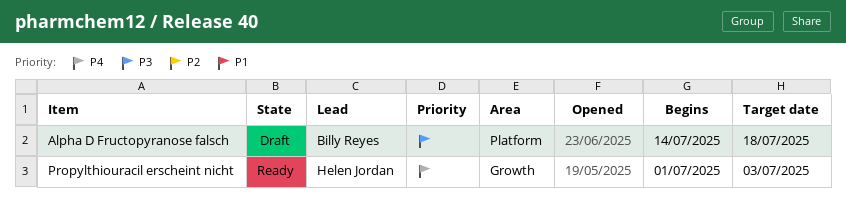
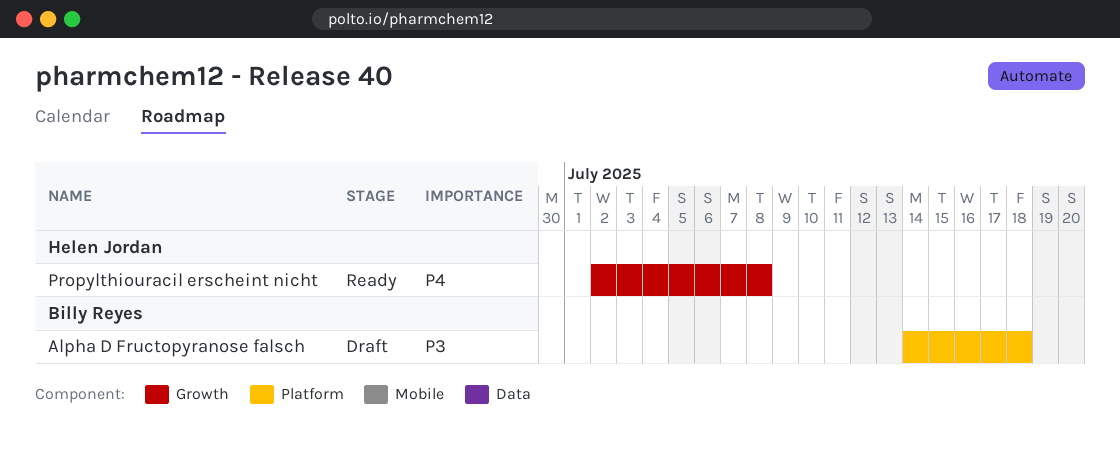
Propylthiouracil erscheint nicht, start: Jul 1 -> Jul 2
Propylthiouracil erscheint nicht, due: Jul 3 -> Jul 8

